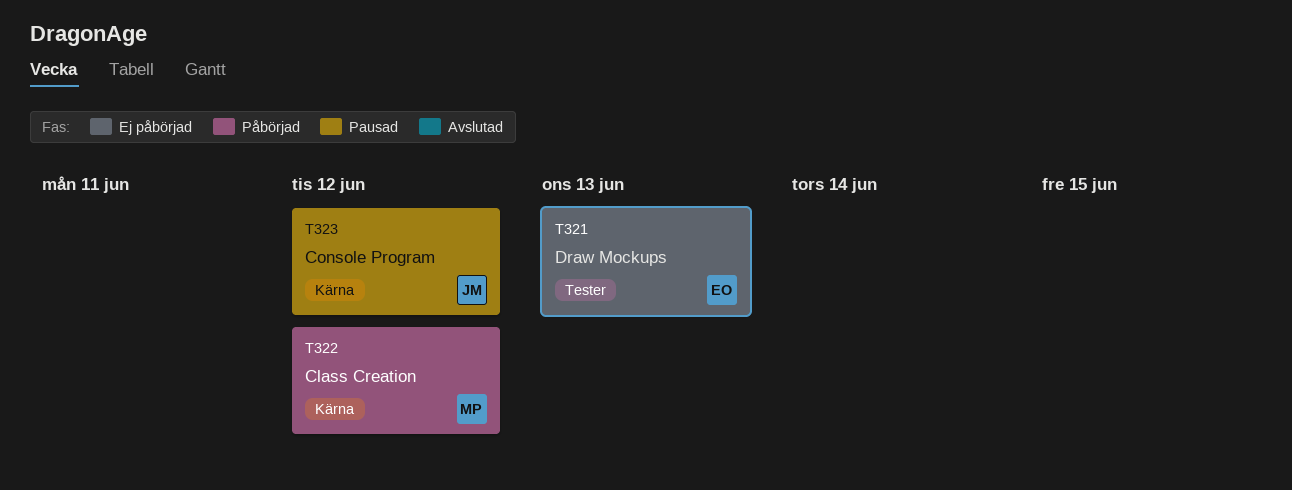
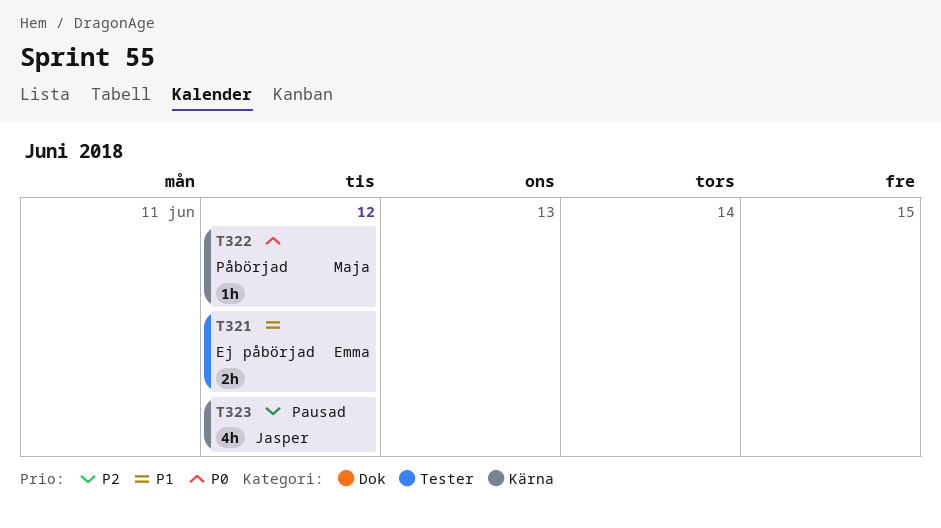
T321, due: Jun 13 -> Jun 12

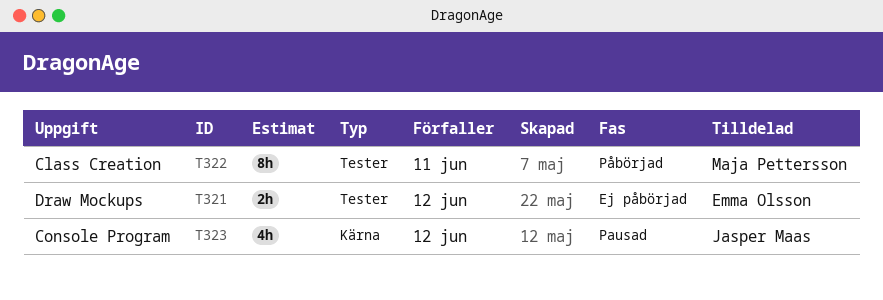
T322, label: Kärna -> Tester
T322, estimate: 1h -> 8h
T322, due: Jun 12 -> Jun 11

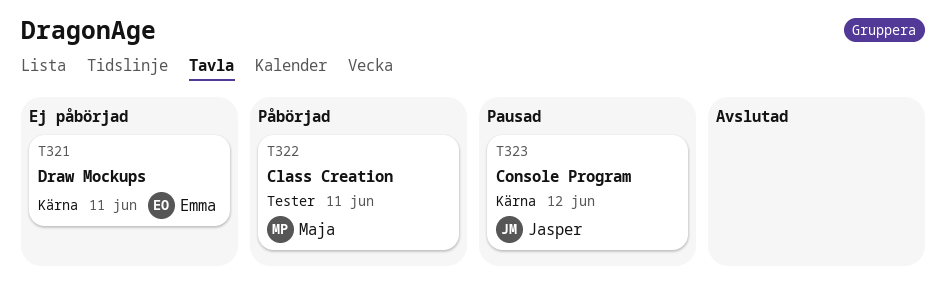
T321, label: Tester -> Kärna
T321, due: Jun 12 -> Jun 11

